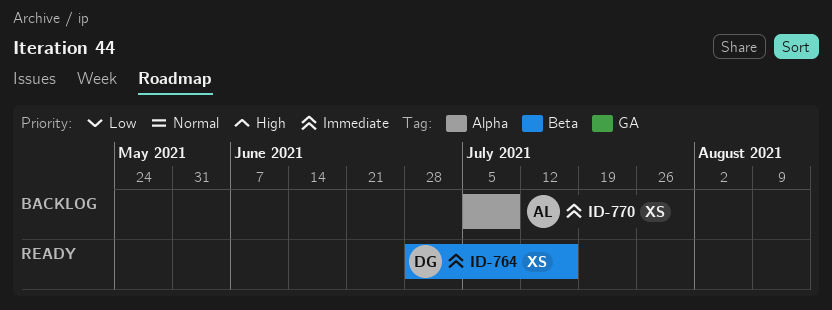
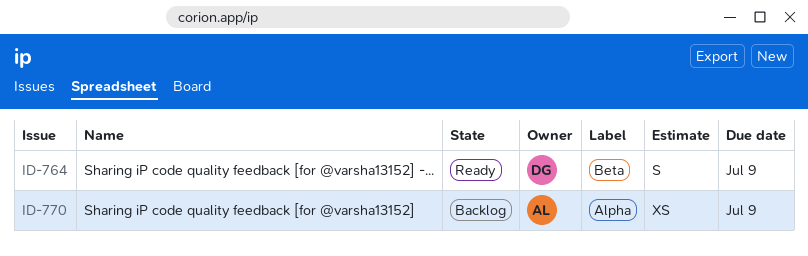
ID-764, estimate: XS -> S
ID-764, due: Jul 16 -> Jul 9

